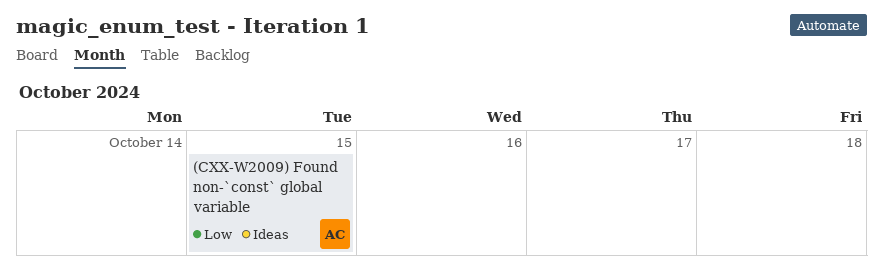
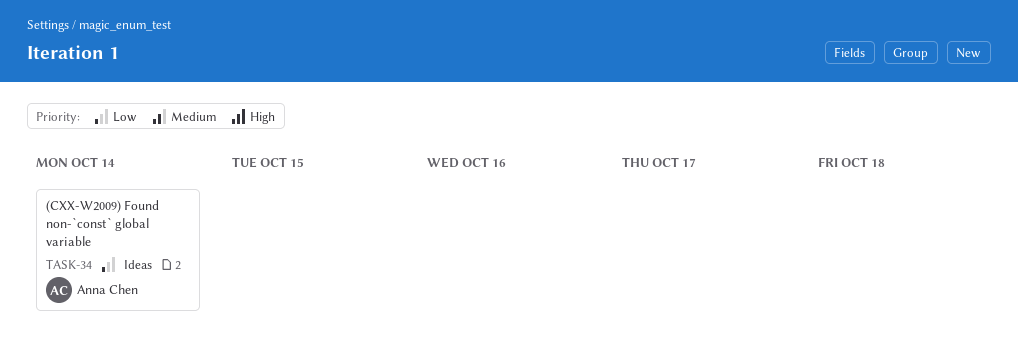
(CXX-W2009) Found non-`const` global variable, due: Oct 15 -> Oct 14

